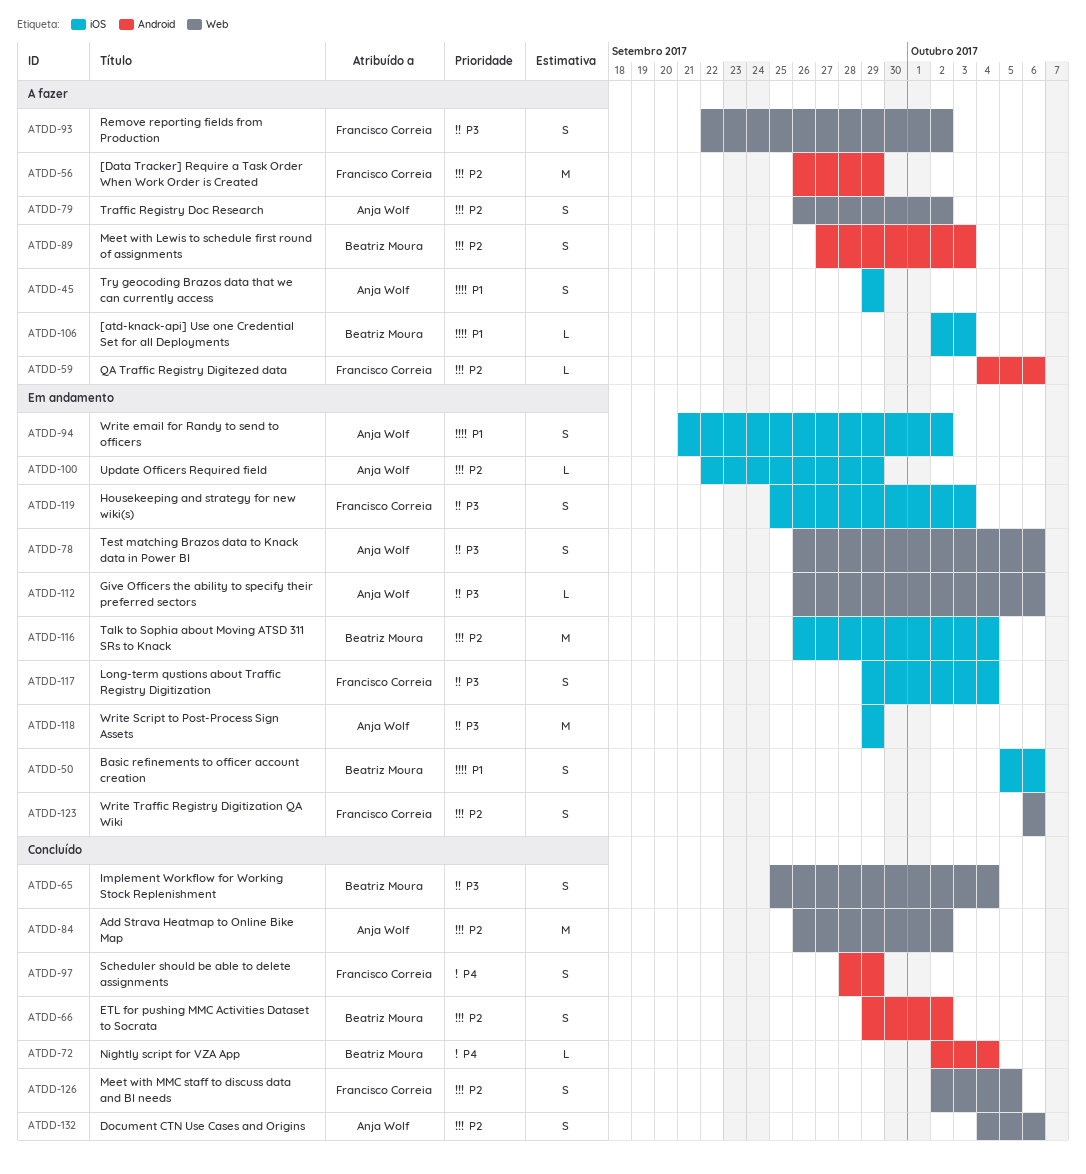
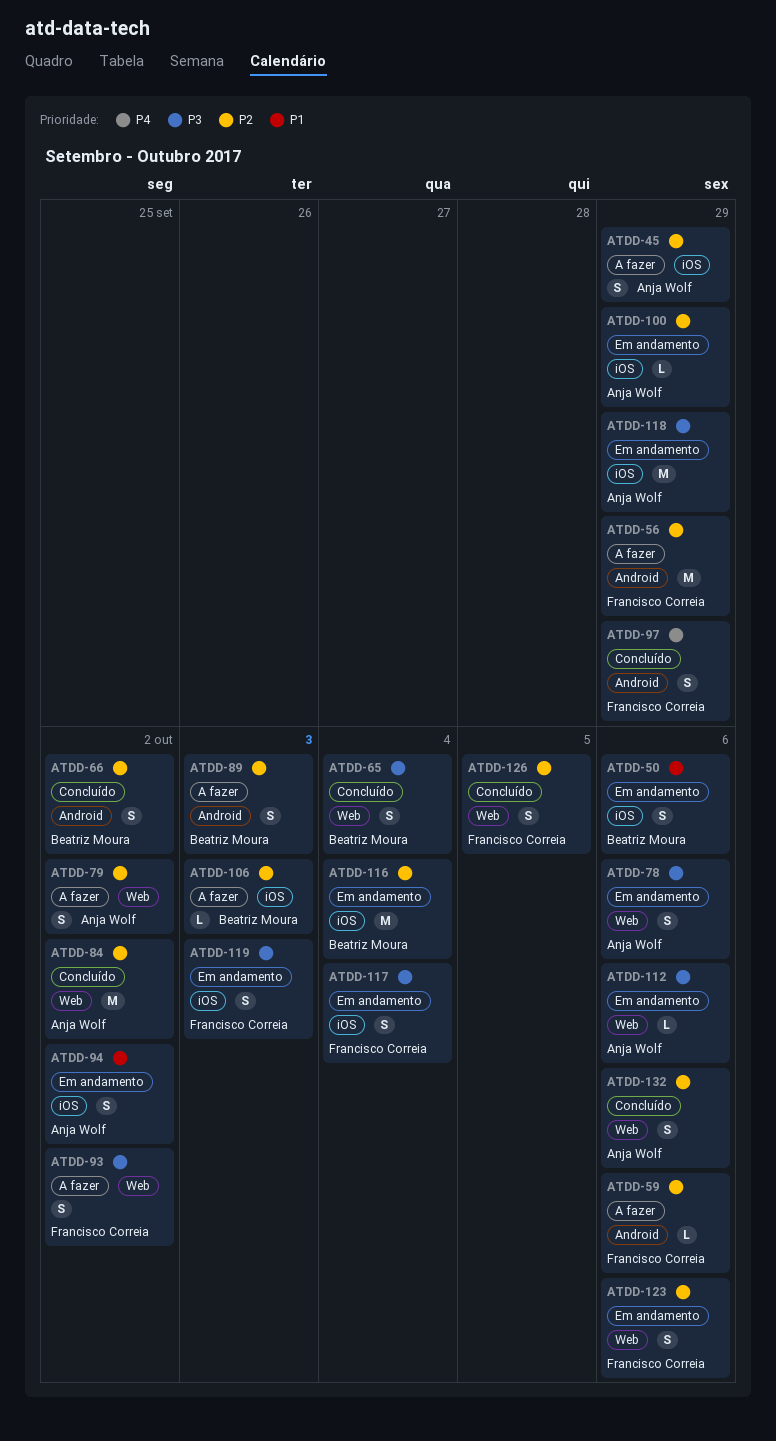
ATDD-45, priority: P1 -> P2
ATDD-72: present -> none
ATDD-106, priority: P1 -> P2

